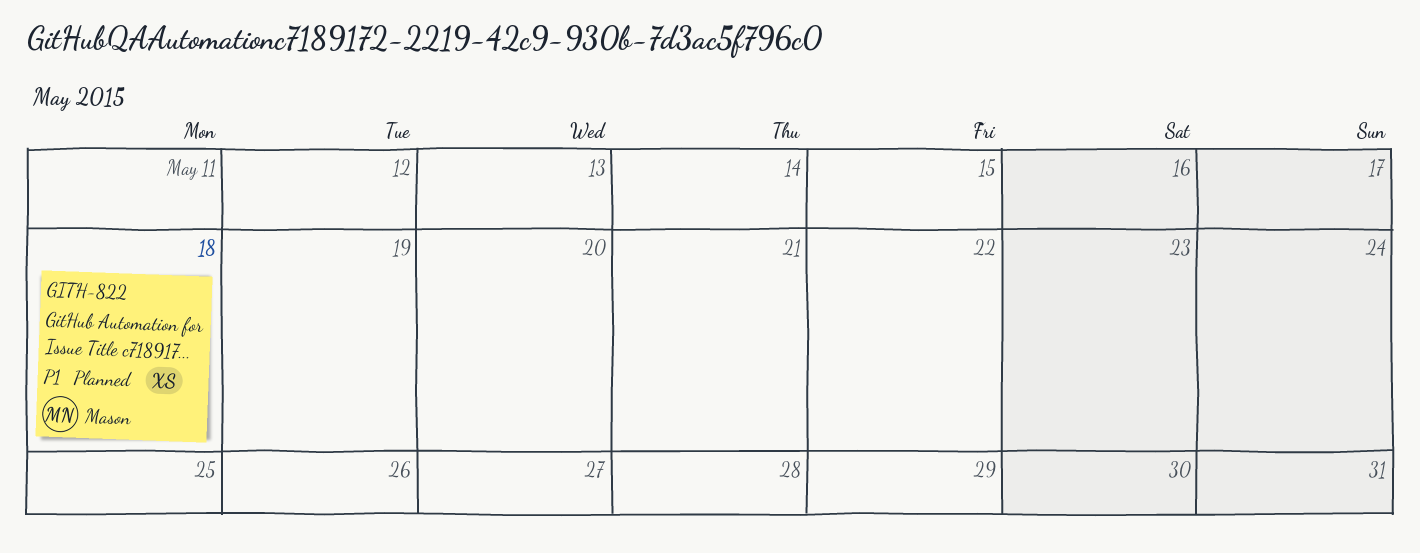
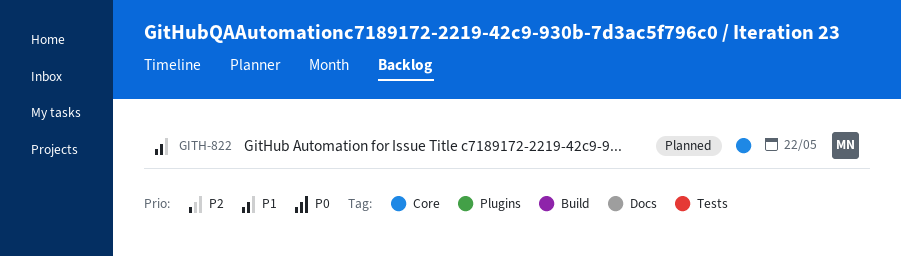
GITH-822, due: May 18 -> May 22

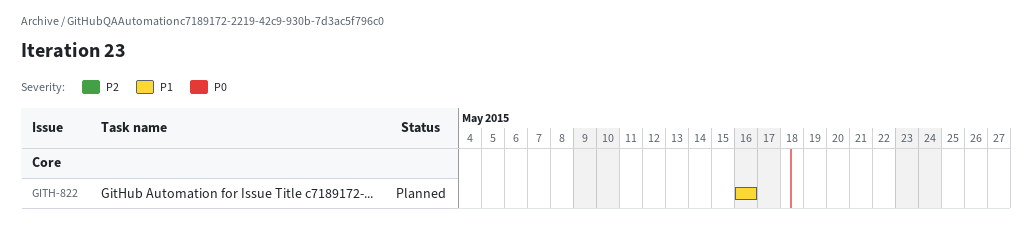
GITH-822, due: May 22 -> May 16

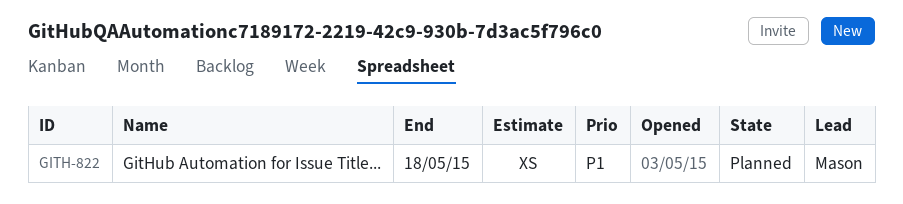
GITH-822, due: May 16 -> May 18

